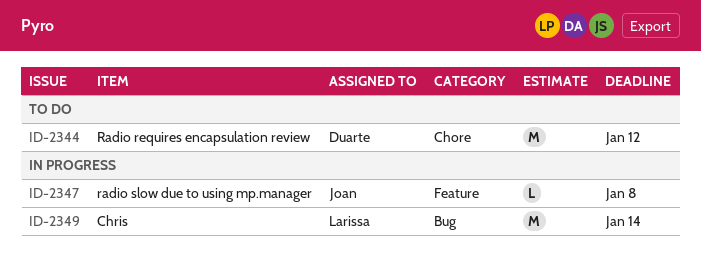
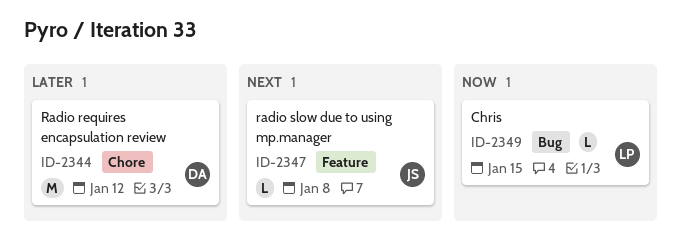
ID-2349, estimate: M -> L
ID-2349, due: Jan 14 -> Jan 15

